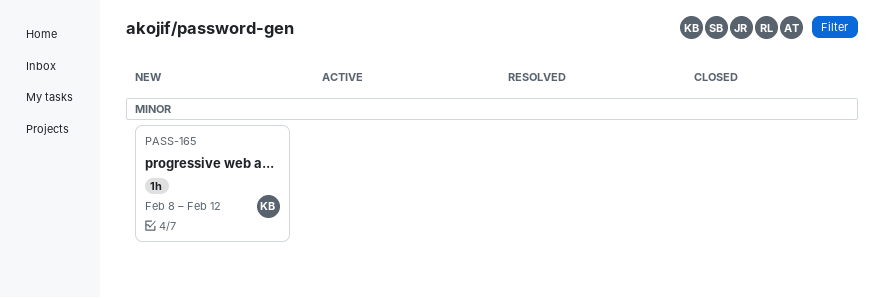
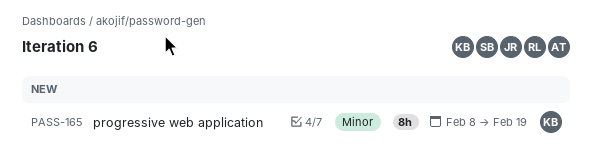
PASS-165, estimate: 1h -> 8h
PASS-165, due: Feb 12 -> Feb 19

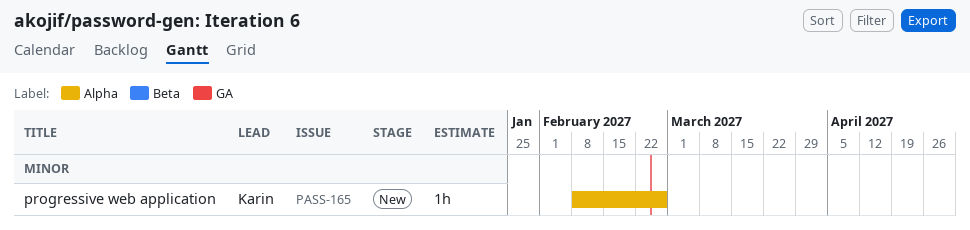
PASS-165, estimate: 8h -> 1h
PASS-165, due: Feb 19 -> Feb 26

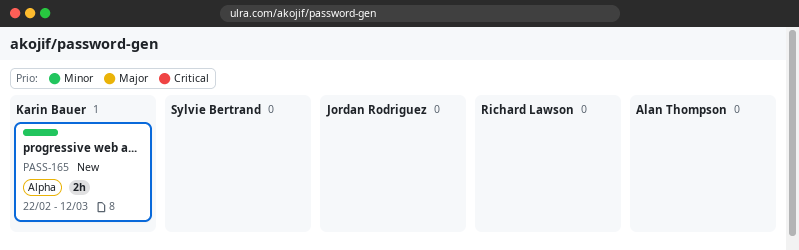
PASS-165, estimate: 1h -> 2h
PASS-165, start: Feb 8 -> Feb 22
PASS-165, due: Feb 26 -> Mar 12

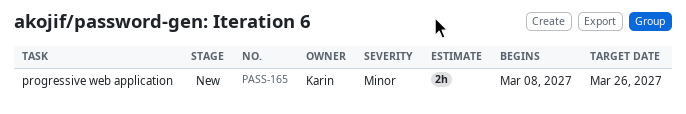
PASS-165, start: Feb 22 -> Mar 8
PASS-165, due: Mar 12 -> Mar 26

